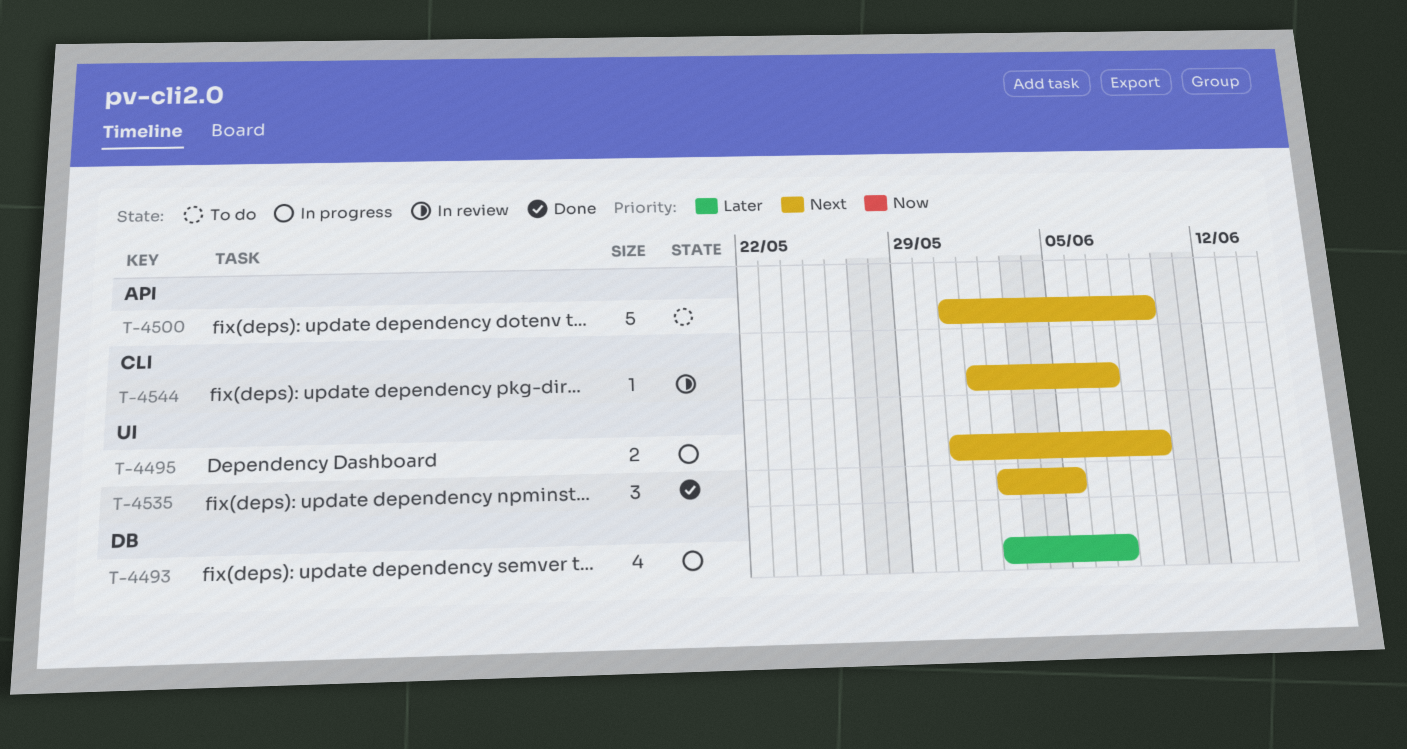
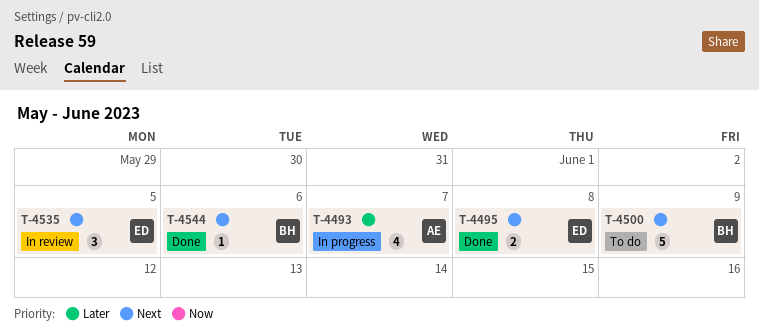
T-4495, status: In progress -> Done
T-4495, due: Jun 9 -> Jun 8
T-4535, status: Done -> In review
T-4544, status: In review -> Done
T-4544, due: Jun 7 -> Jun 6

